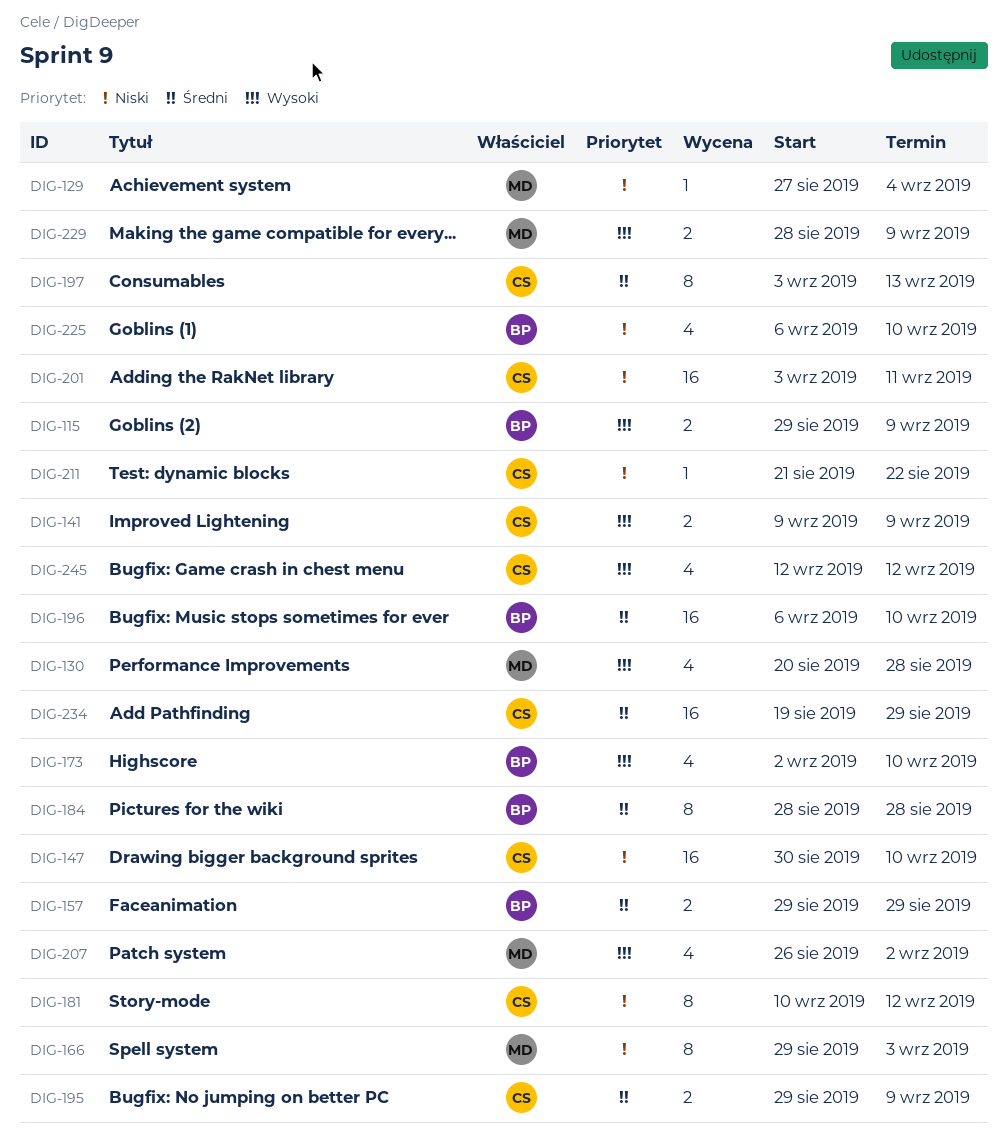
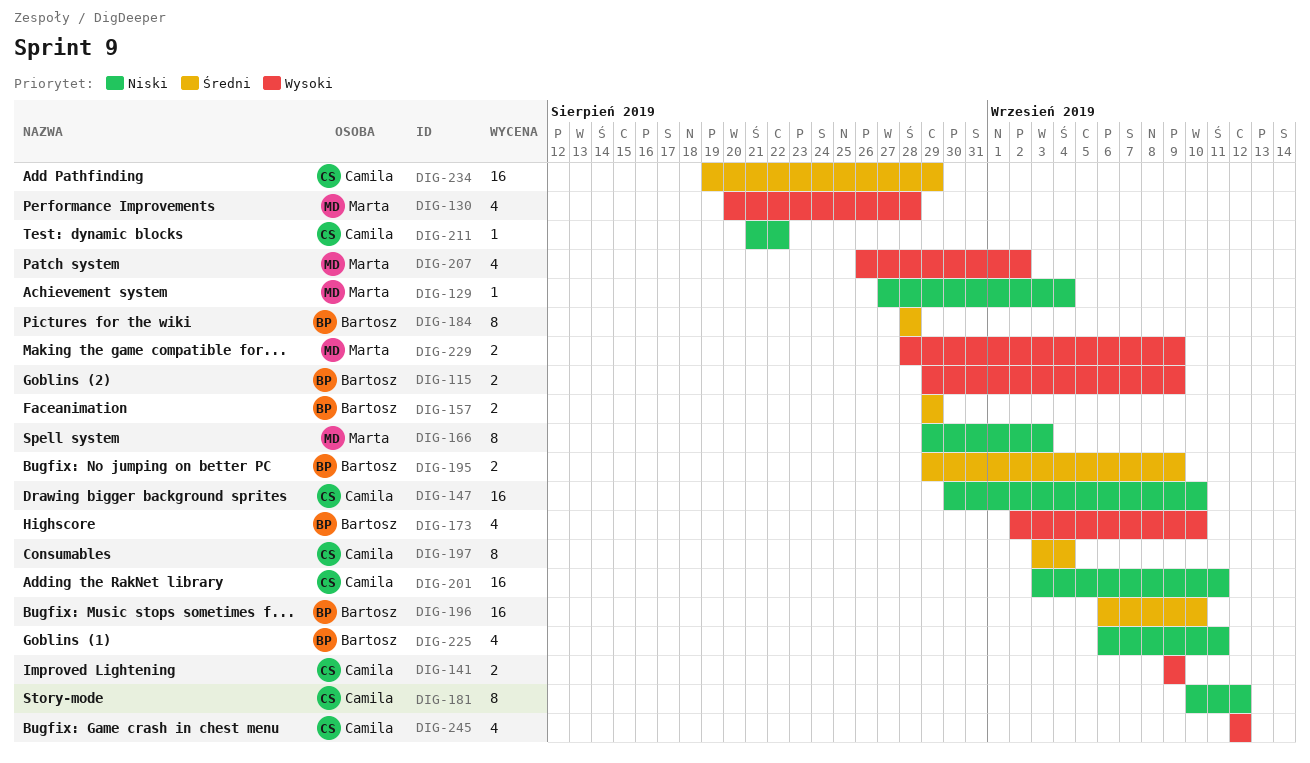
DIG-195, owner: Camila -> Bartosz
DIG-197, due: Sep 13 -> Sep 4
DIG-225, due: Sep 10 -> Sep 11

